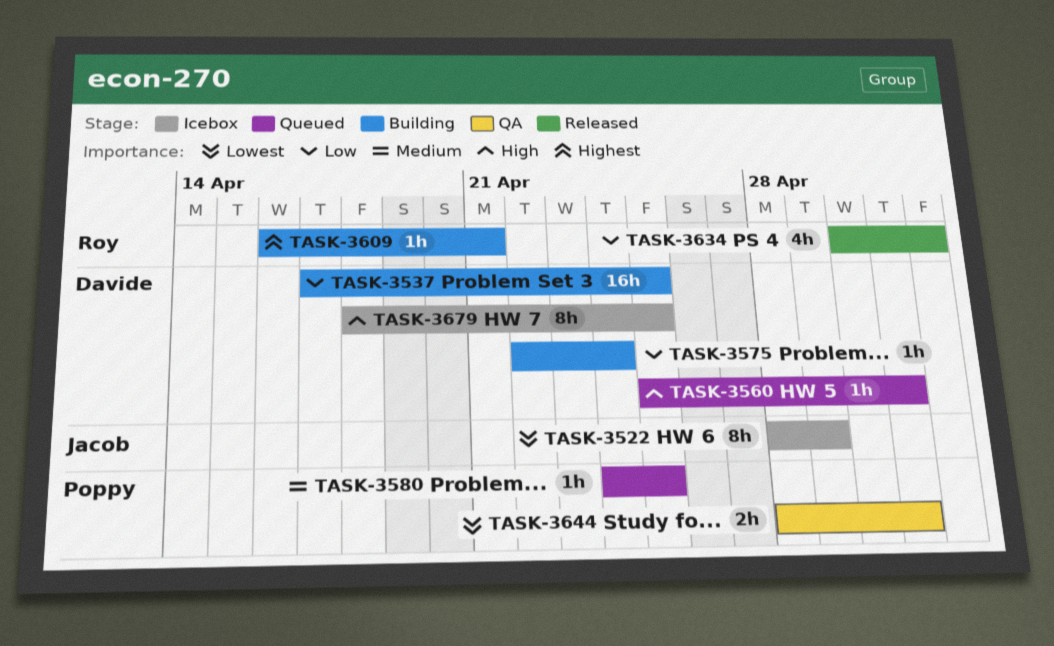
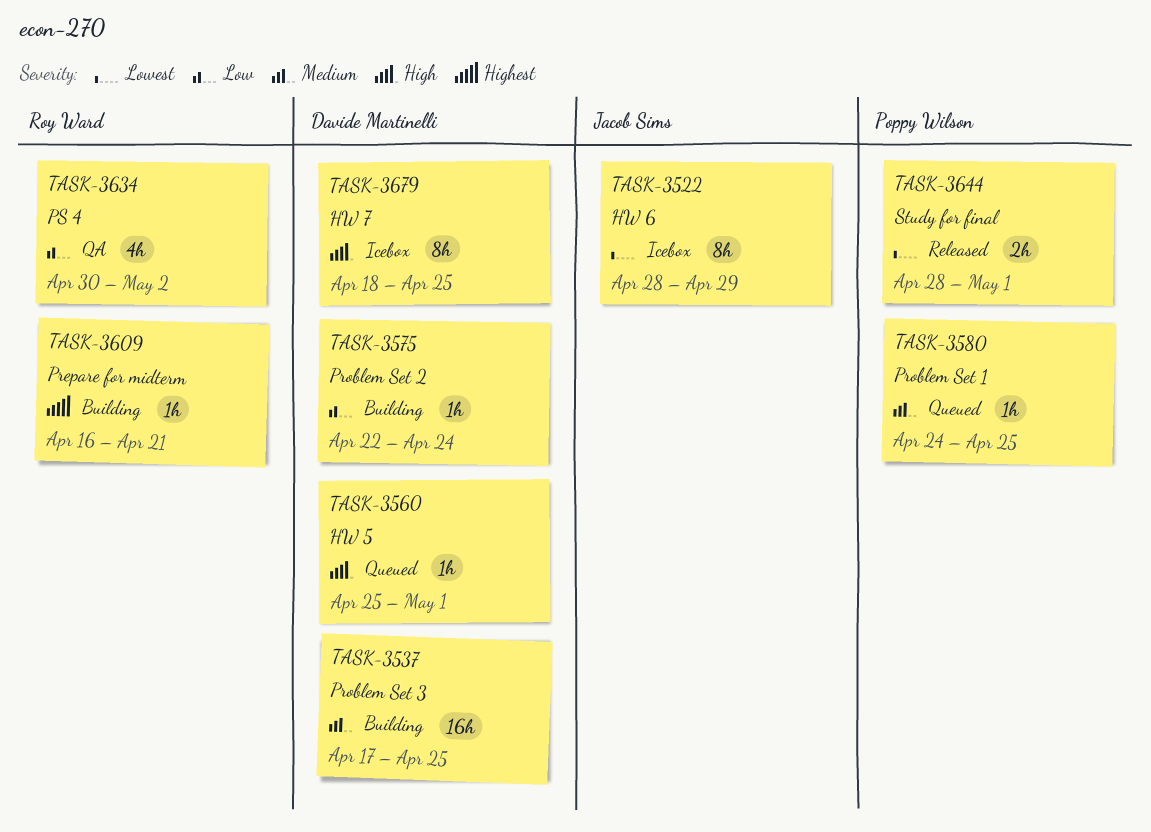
TASK-3537, priority: Low -> Medium
TASK-3634, status: Released -> QA
TASK-3644, status: QA -> Released

